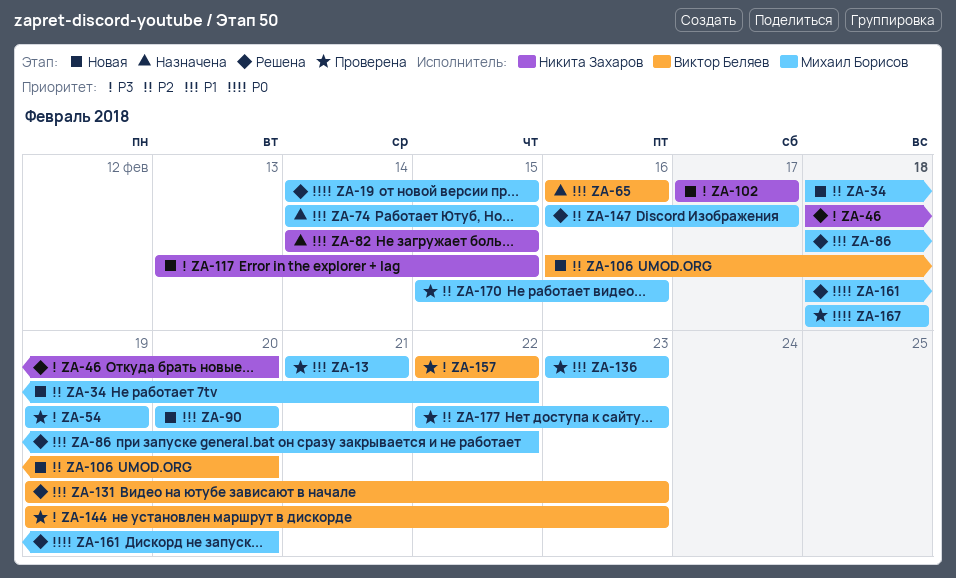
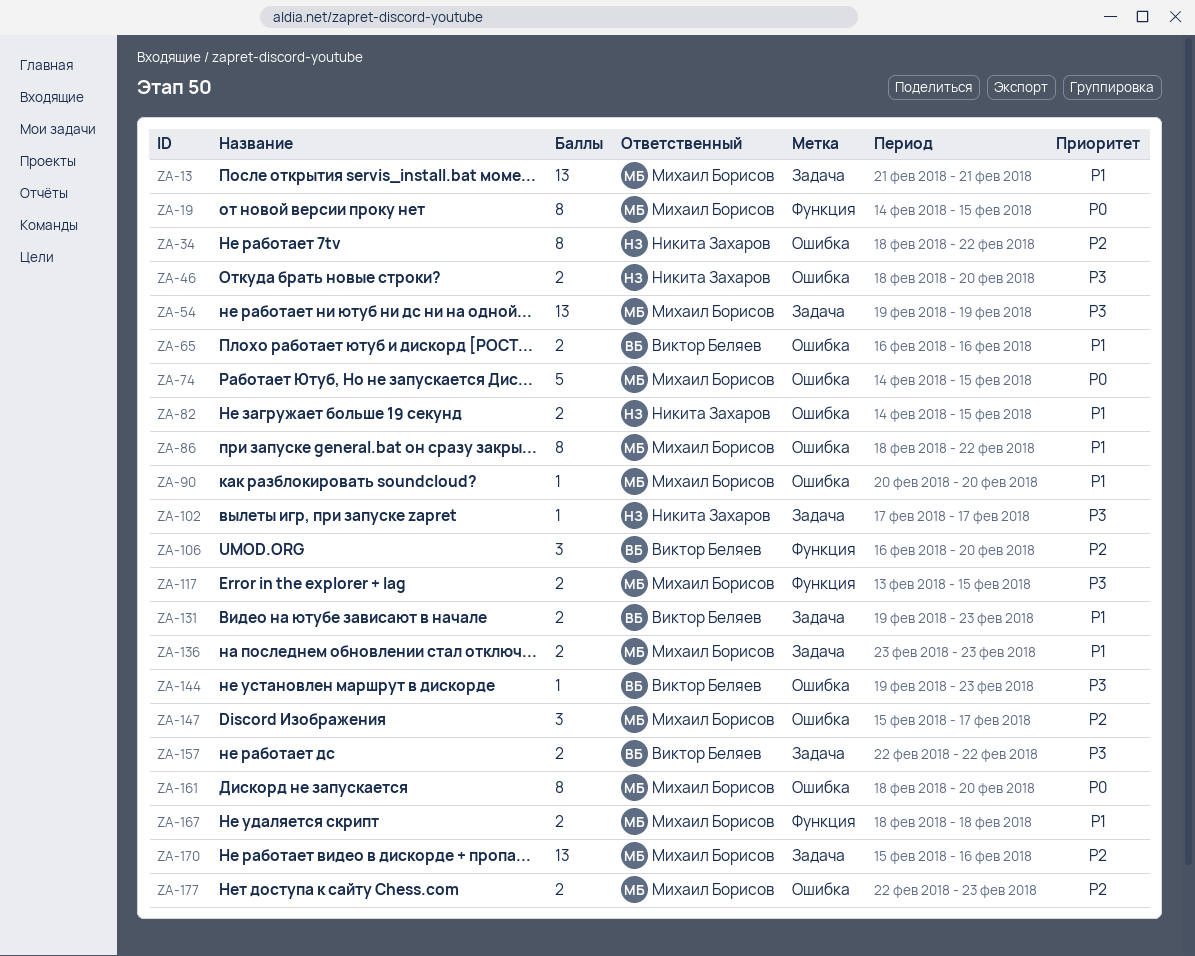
ZA-34, owner: Михаил Борисов -> Никита Захаров
ZA-74, priority: P1 -> P0
ZA-117, owner: Никита Захаров -> Михаил Борисов
ZA-147, start: Feb 16 -> Feb 15
ZA-167, priority: P0 -> P1

